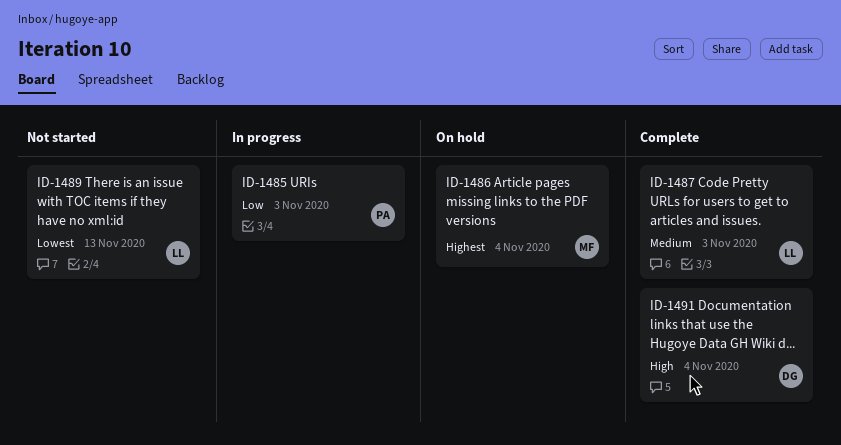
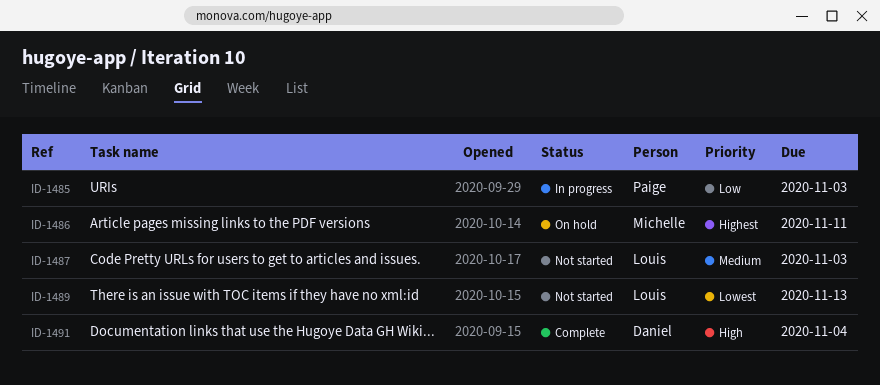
ID-1486, due: Nov 4 -> Nov 11
ID-1487, status: Complete -> Not started

